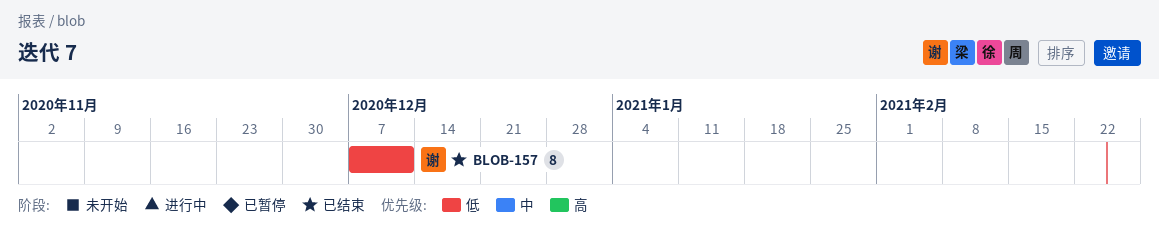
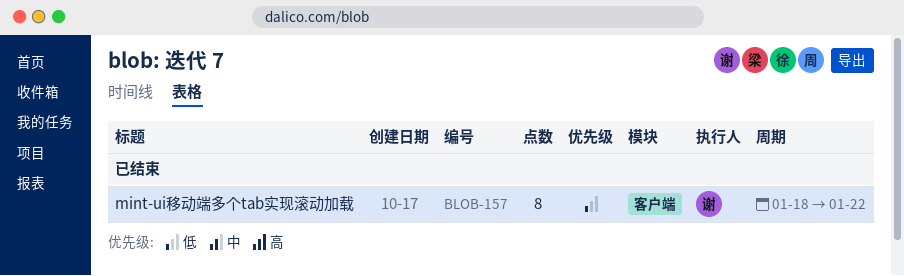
BLOB-157, start: Dec 7 -> Jan 18
BLOB-157, due: Dec 11 -> Jan 22

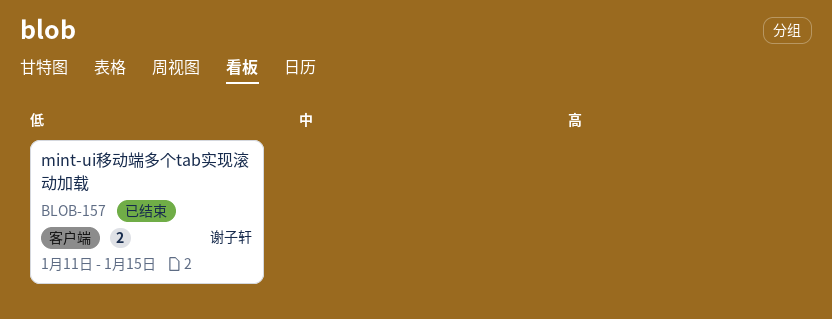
BLOB-157, estimate: 8 -> 2
BLOB-157, start: Jan 18 -> Jan 11
BLOB-157, due: Jan 22 -> Jan 15

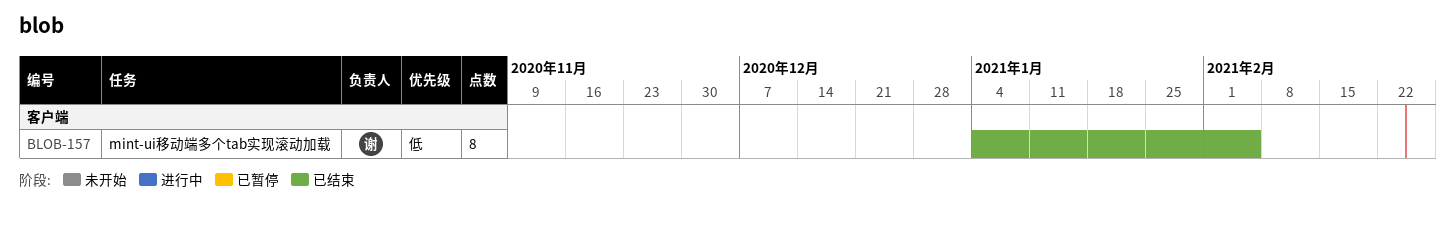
BLOB-157, estimate: 2 -> 8
BLOB-157, start: Jan 11 -> Jan 4
BLOB-157, due: Jan 15 -> Feb 5

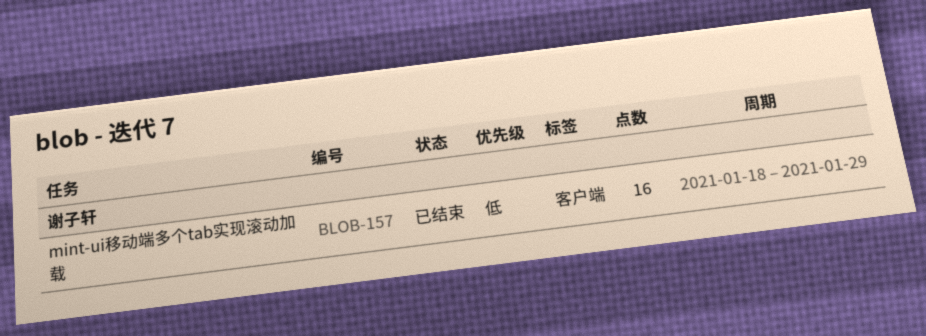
BLOB-157, estimate: 8 -> 16
BLOB-157, start: Jan 4 -> Jan 18
BLOB-157, due: Feb 5 -> Jan 29

